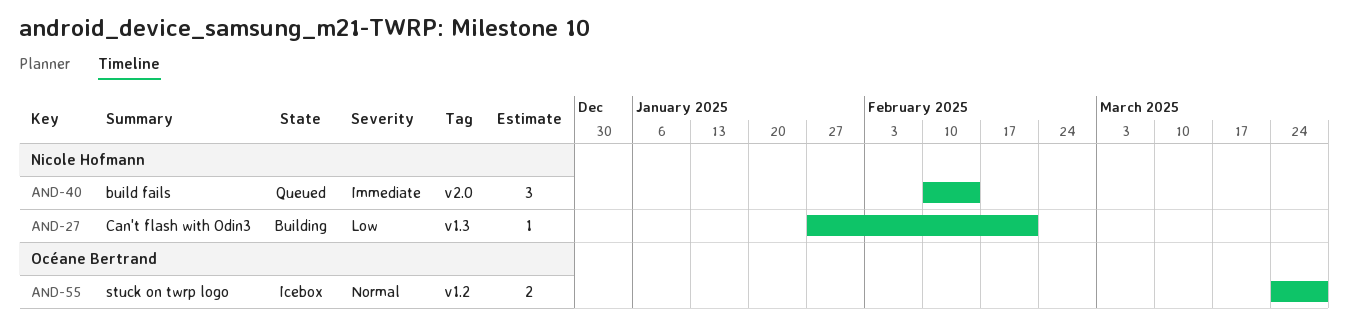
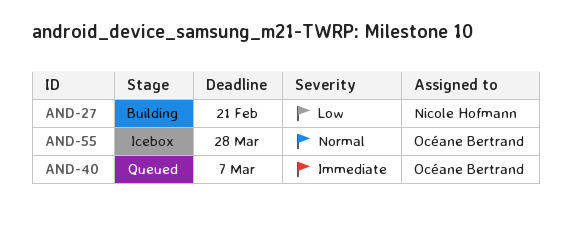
AND-40, owner: Nicole Hofmann -> Océane Bertrand
AND-40, due: Feb 14 -> Mar 7

